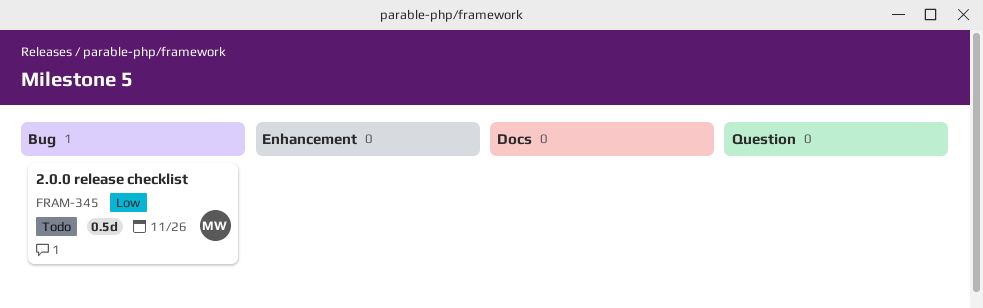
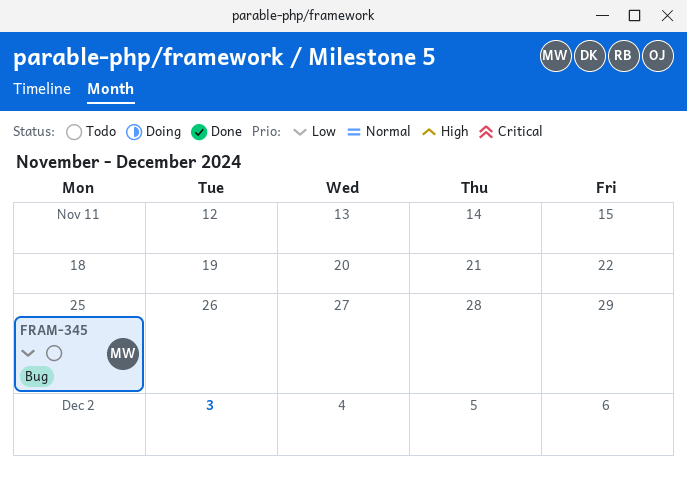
FRAM-345, due: Nov 26 -> Nov 25

